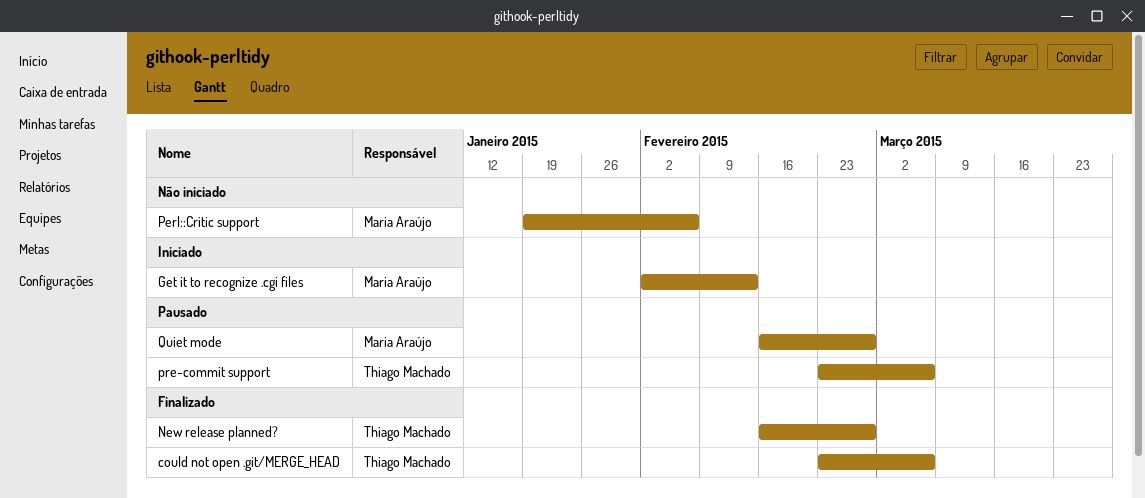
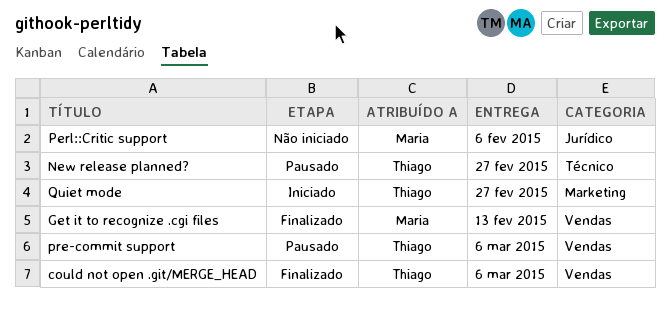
Get it to recognize .cgi files, status: Iniciado -> Finalizado
New release planned?, status: Finalizado -> Pausado
Quiet mode, status: Pausado -> Iniciado
Quiet mode, owner: Maria Araújo -> Thiago Machado

